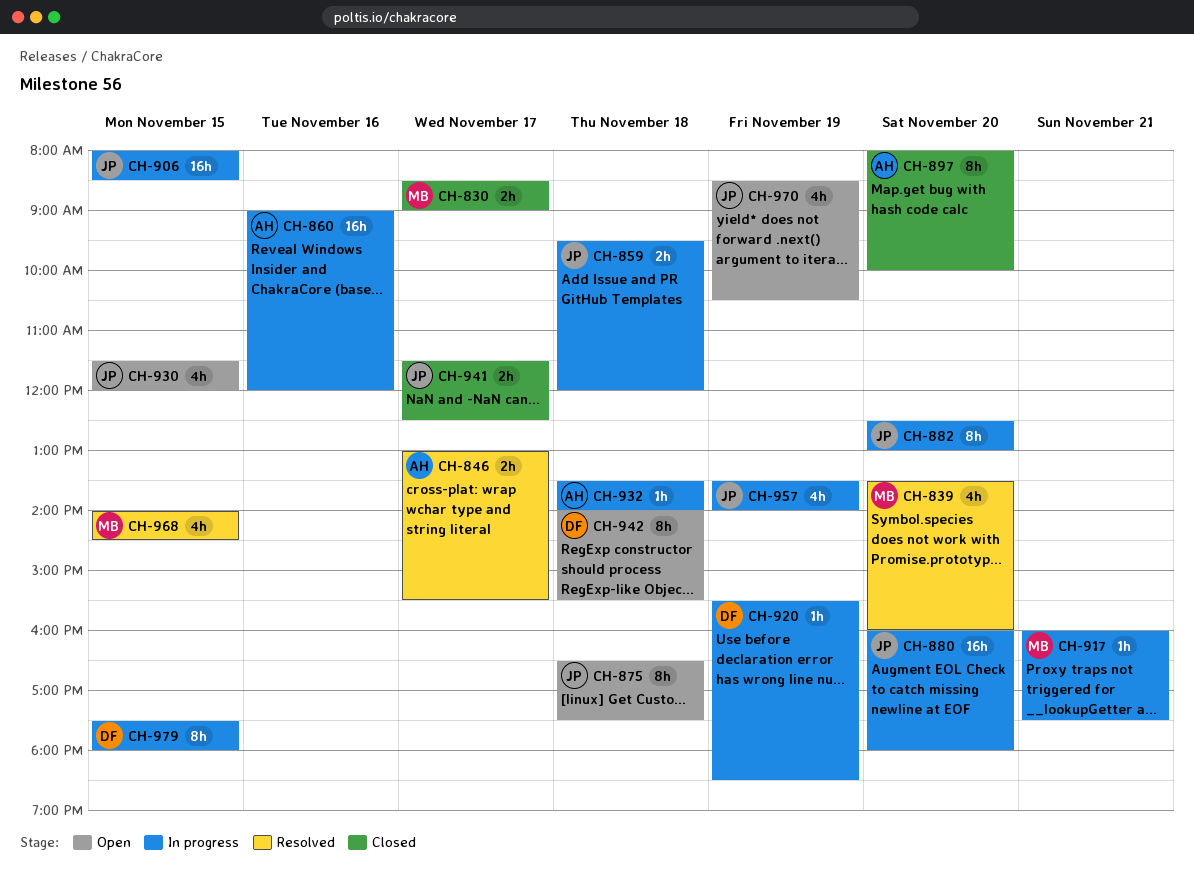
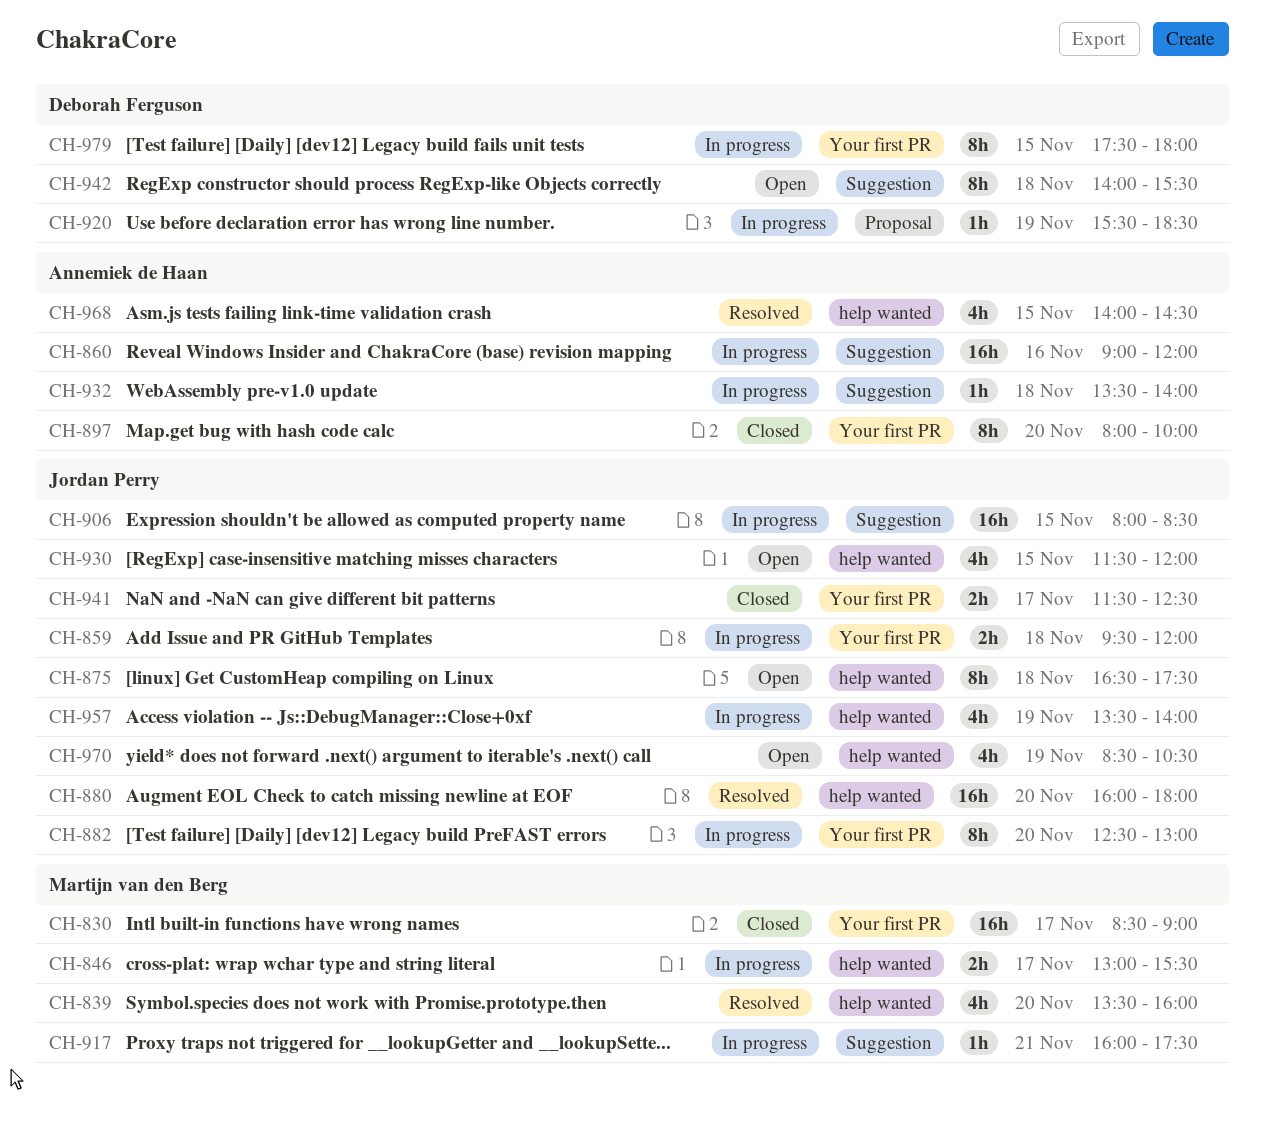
CH-830, estimate: 2h -> 16h
CH-846, status: Resolved -> In progress
CH-846, owner: Annemiek de Haan -> Martijn van den Berg
CH-880, status: In progress -> Resolved
CH-968, owner: Martijn van den Berg -> Annemiek de Haan

